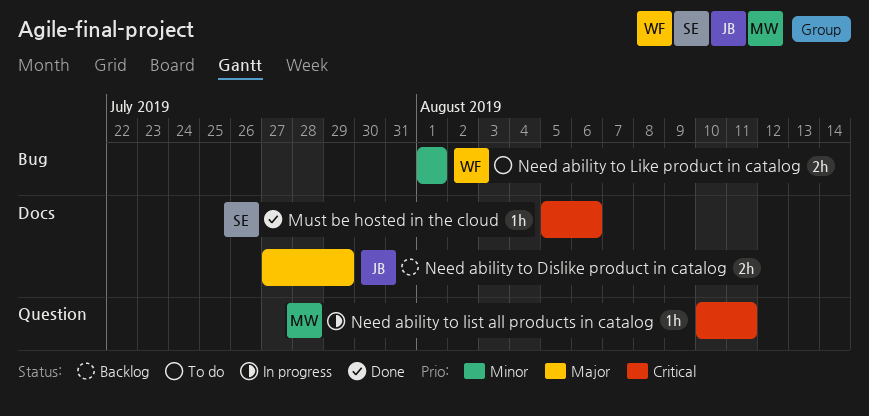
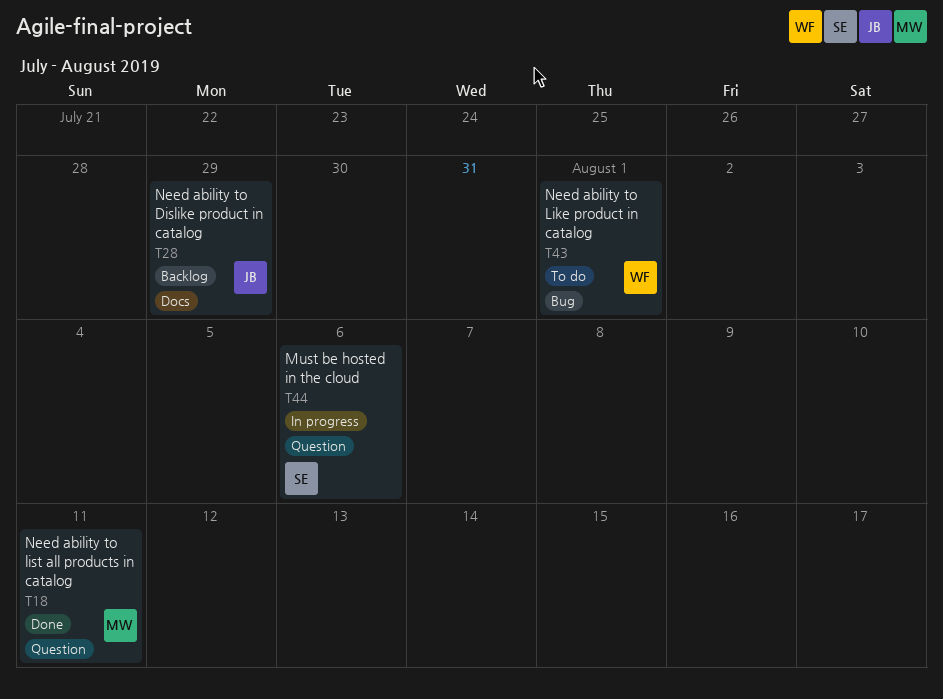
Must be hosted in the cloud, status: Done -> In progress
Must be hosted in the cloud, label: Docs -> Question
Need ability to list all products in catalog, status: In progress -> Done

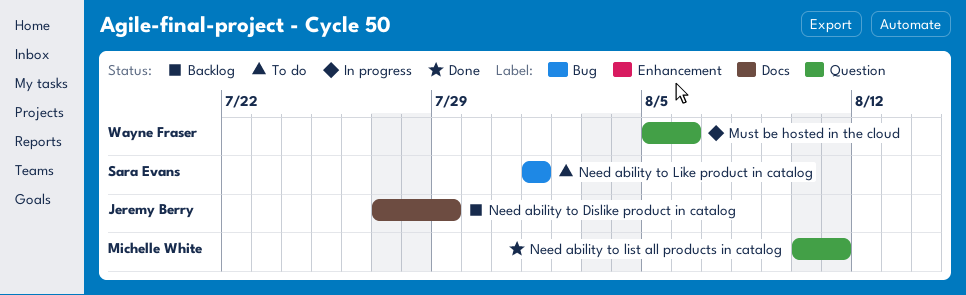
Must be hosted in the cloud, owner: Sara Evans -> Wayne Fraser
Need ability to Like product in catalog, owner: Wayne Fraser -> Sara Evans

